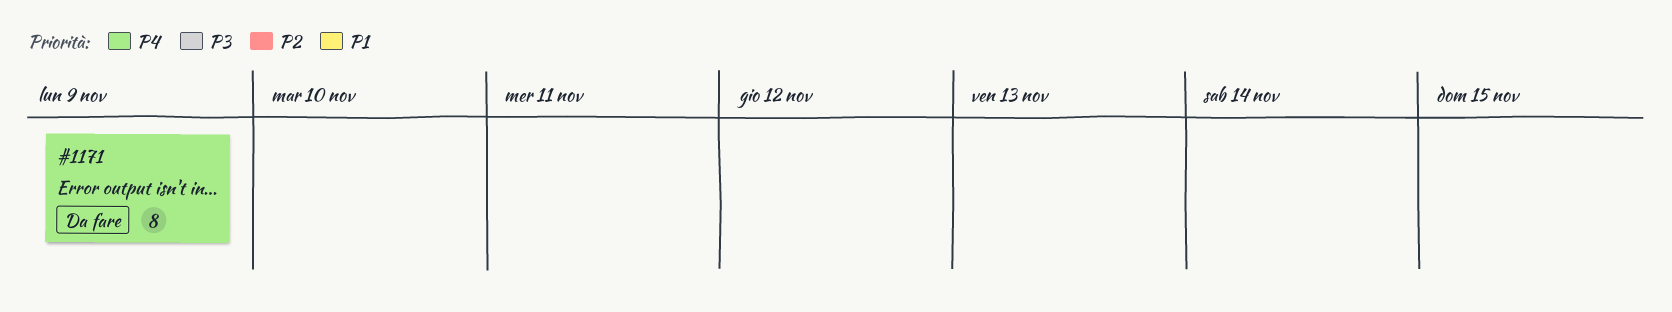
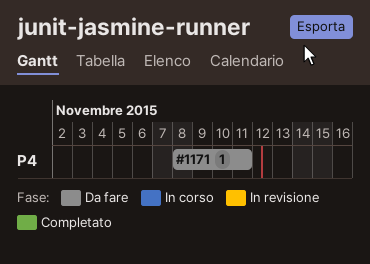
#1171, estimate: 8 -> 1
#1171, due: Nov 9 -> Nov 11

